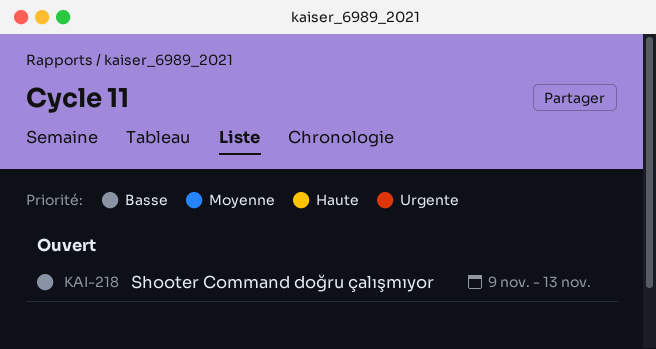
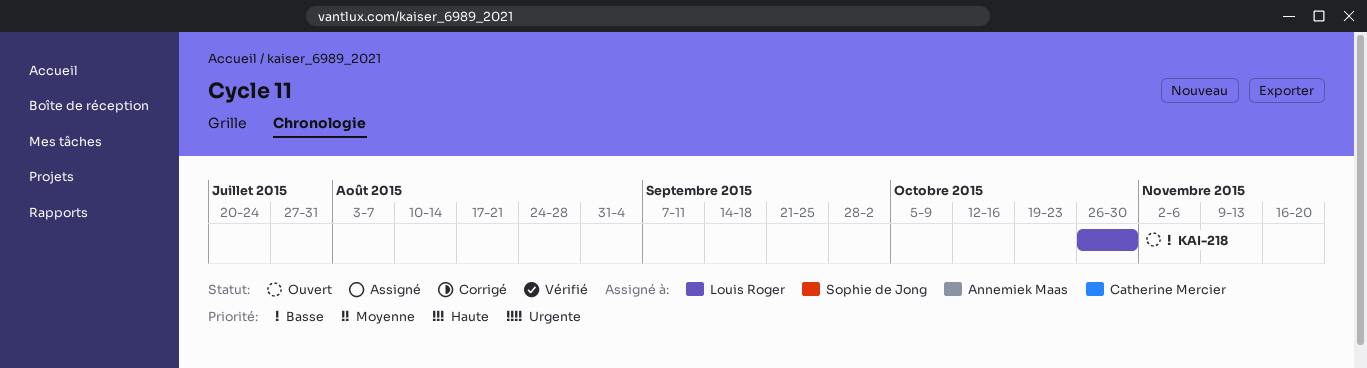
KAI-218, start: Nov 9 -> Oct 26
KAI-218, due: Nov 13 -> Oct 30

